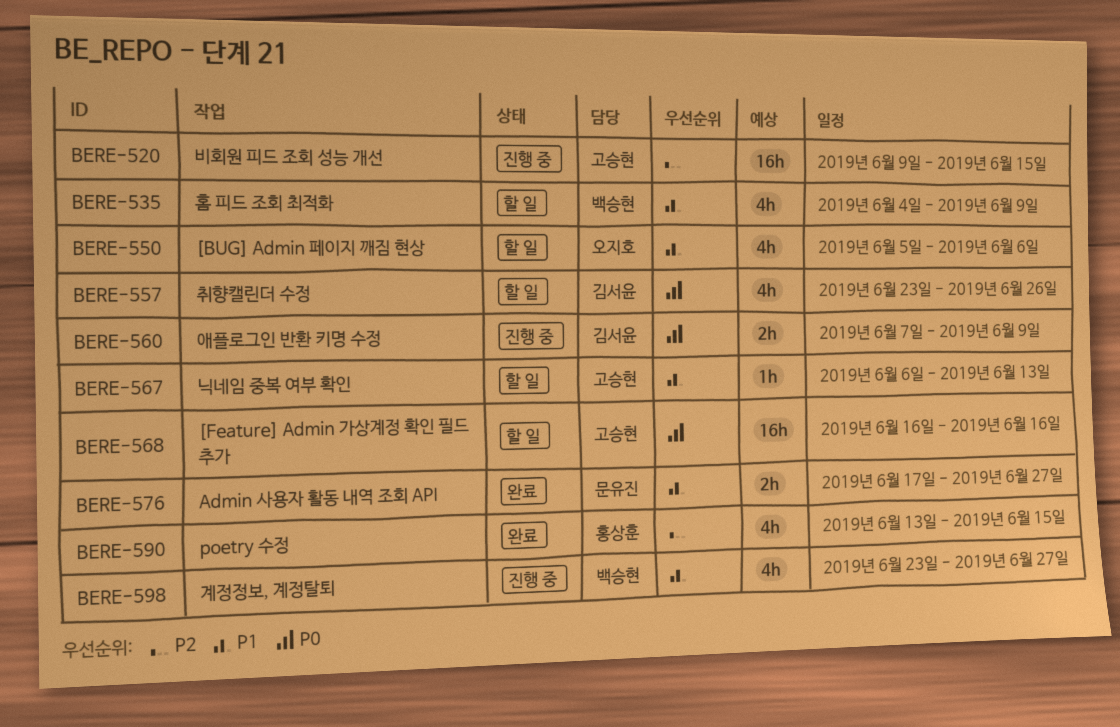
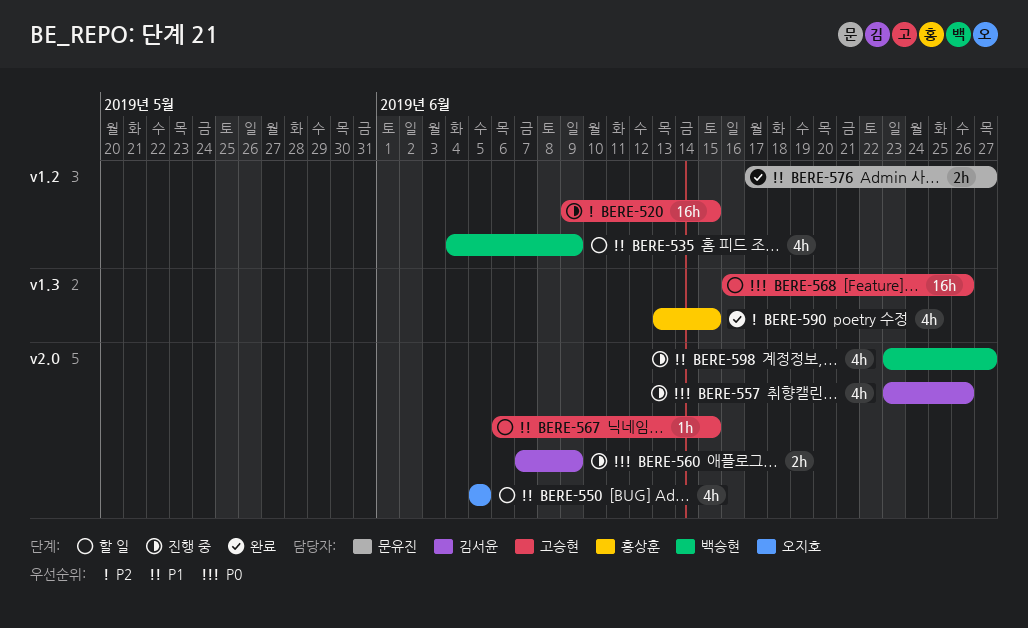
BERE-550, due: Jun 6 -> Jun 5
BERE-557, status: 할 일 -> 진행 중
BERE-567, due: Jun 13 -> Jun 15
BERE-568, due: Jun 16 -> Jun 26

